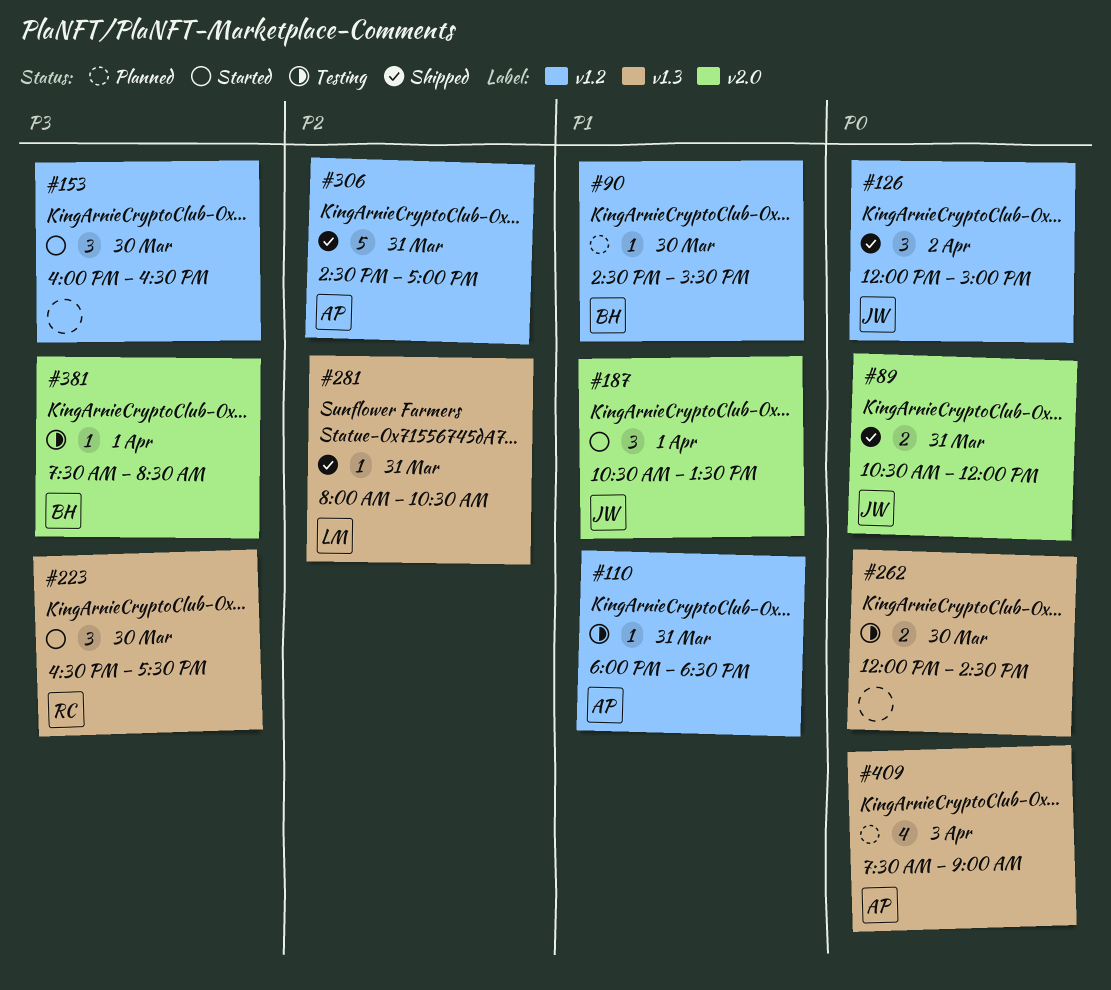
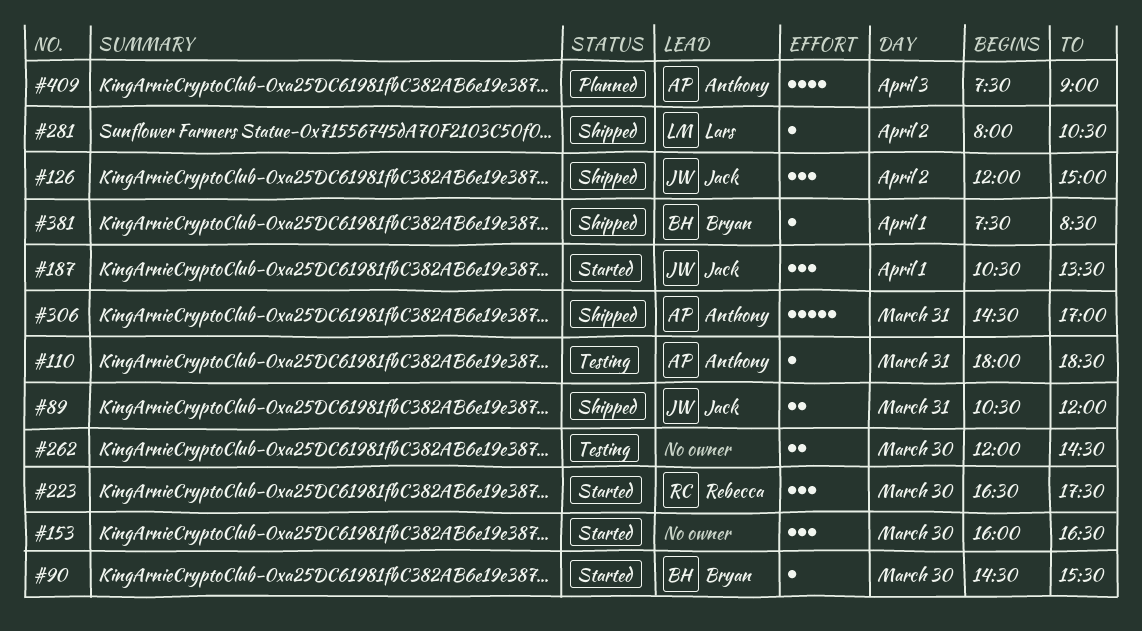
#90, status: Planned -> Started
#281, day: Mar 31 -> Apr 2
#381, status: Testing -> Shipped

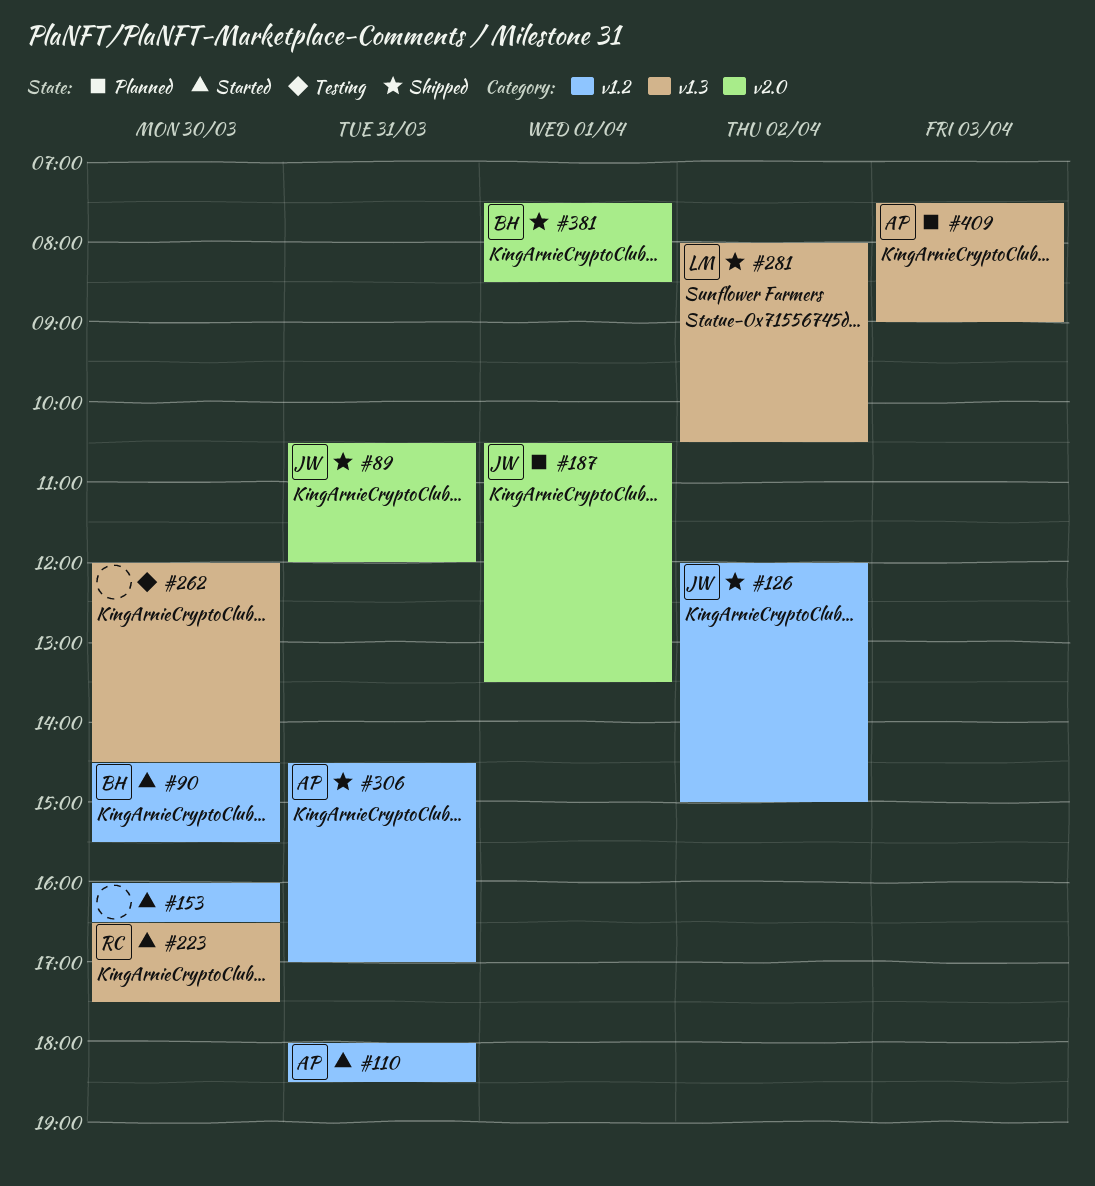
#110, status: Testing -> Started
#187, status: Started -> Planned

